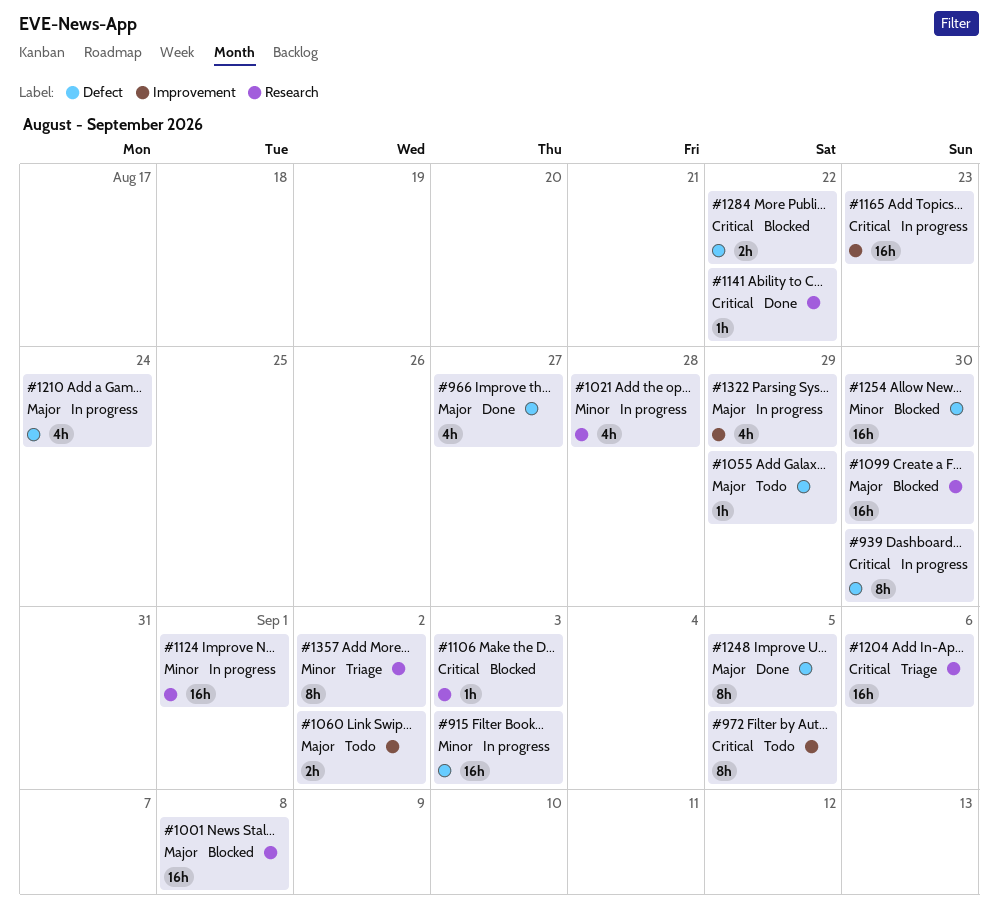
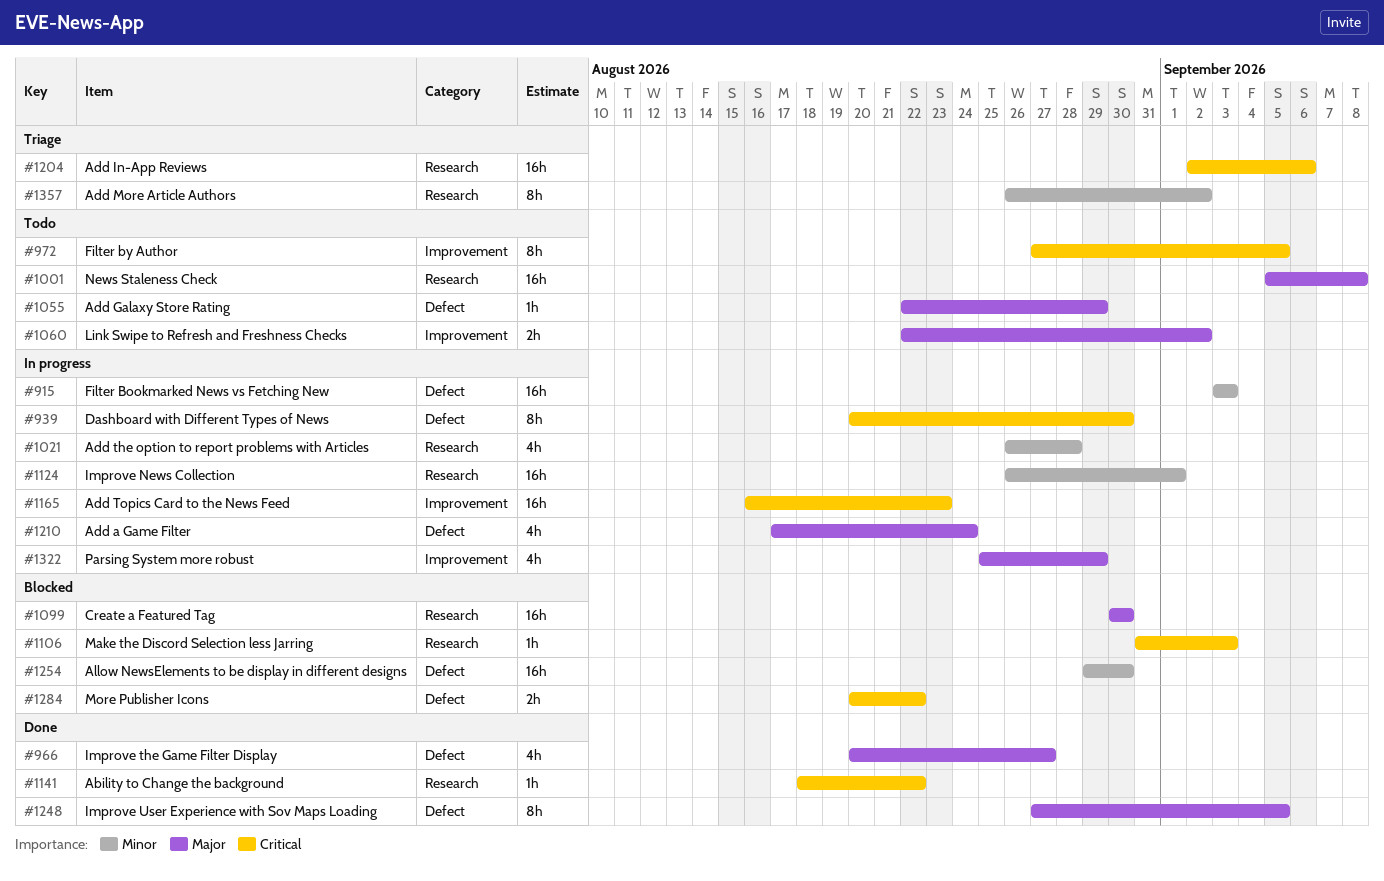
#1001, status: Blocked -> Todo

